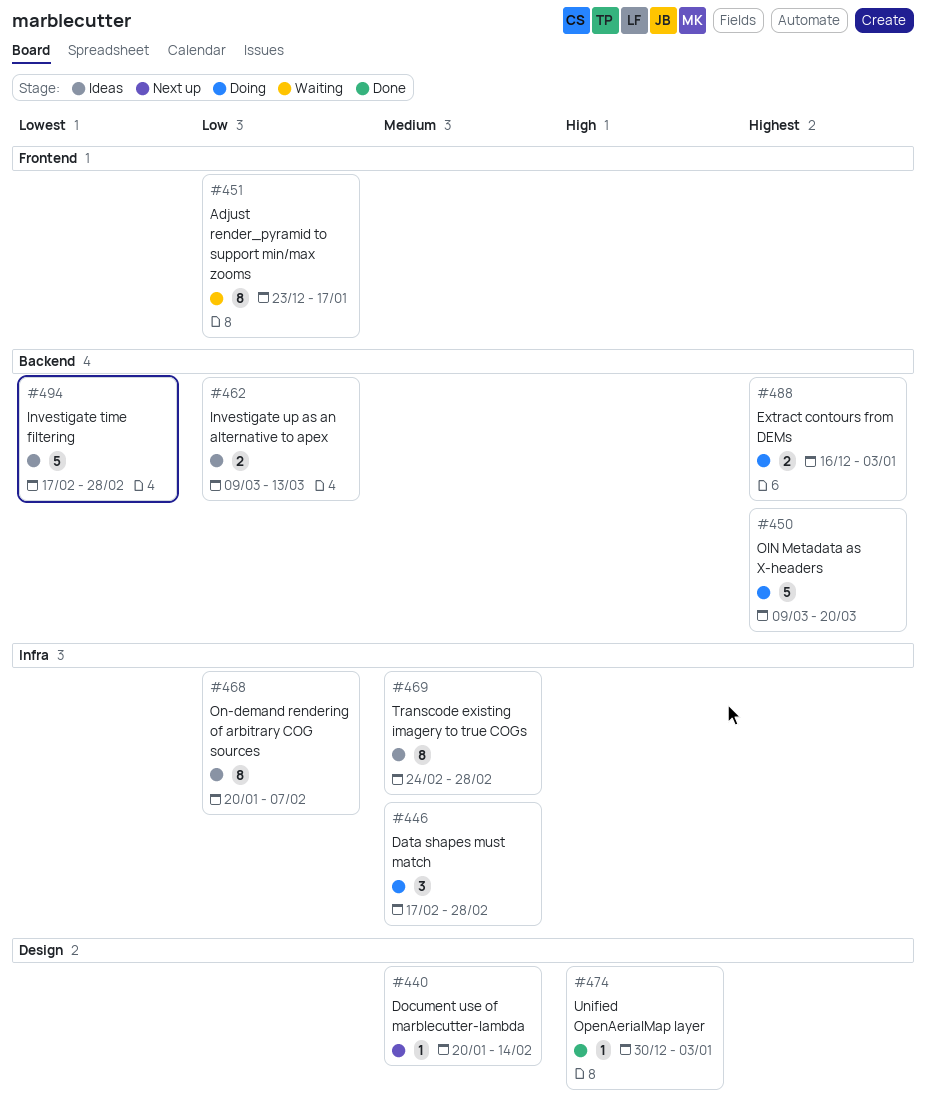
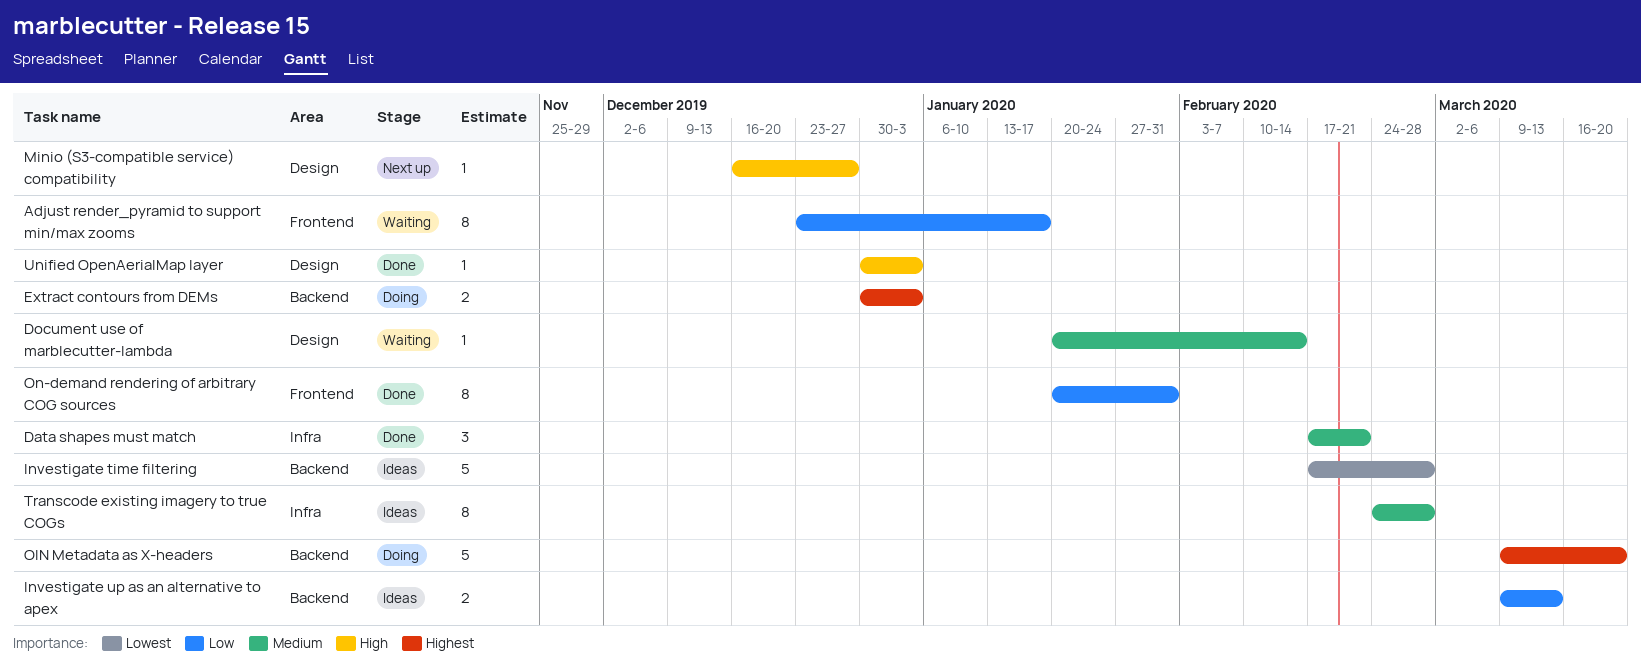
Data shapes must match, status: Doing -> Done
Data shapes must match, due: Feb 28 -> Feb 21
Document use of marblecutter-lambda, status: Next up -> Waiting
Extract contours from DEMs, start: Dec 16 -> Dec 30
Minio (S3-compatible service) compatibility: none -> present
On-demand rendering of arbitrary COG sources, status: Ideas -> Done
On-demand rendering of arbitrary COG sources, label: Infra -> Frontend
On-demand rendering of arbitrary COG sources, due: Feb 7 -> Jan 31

